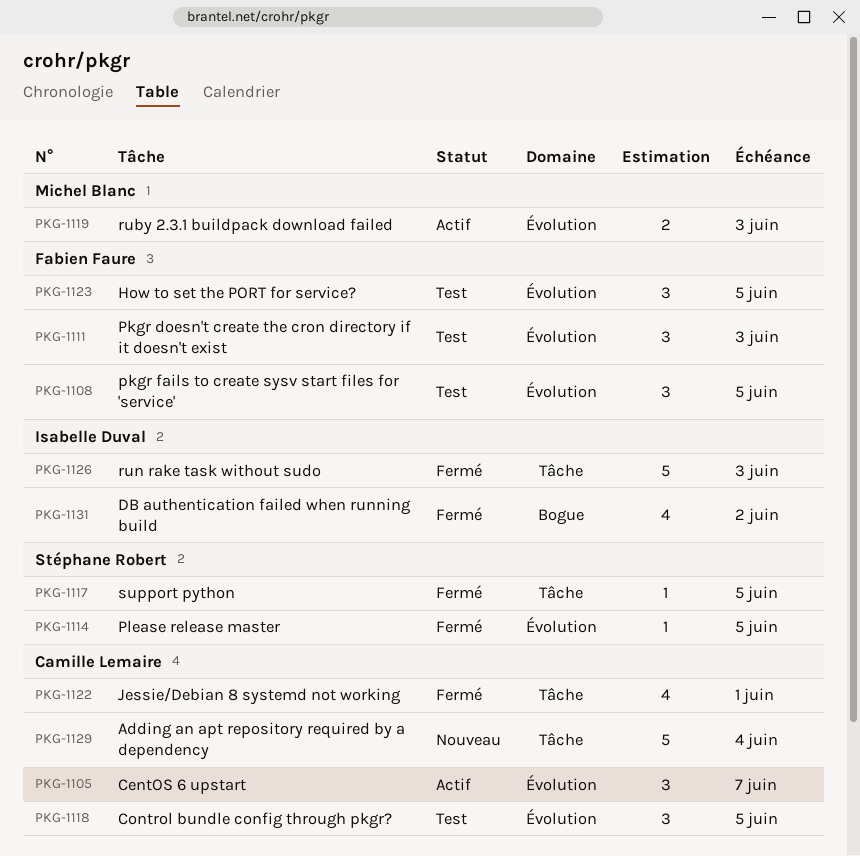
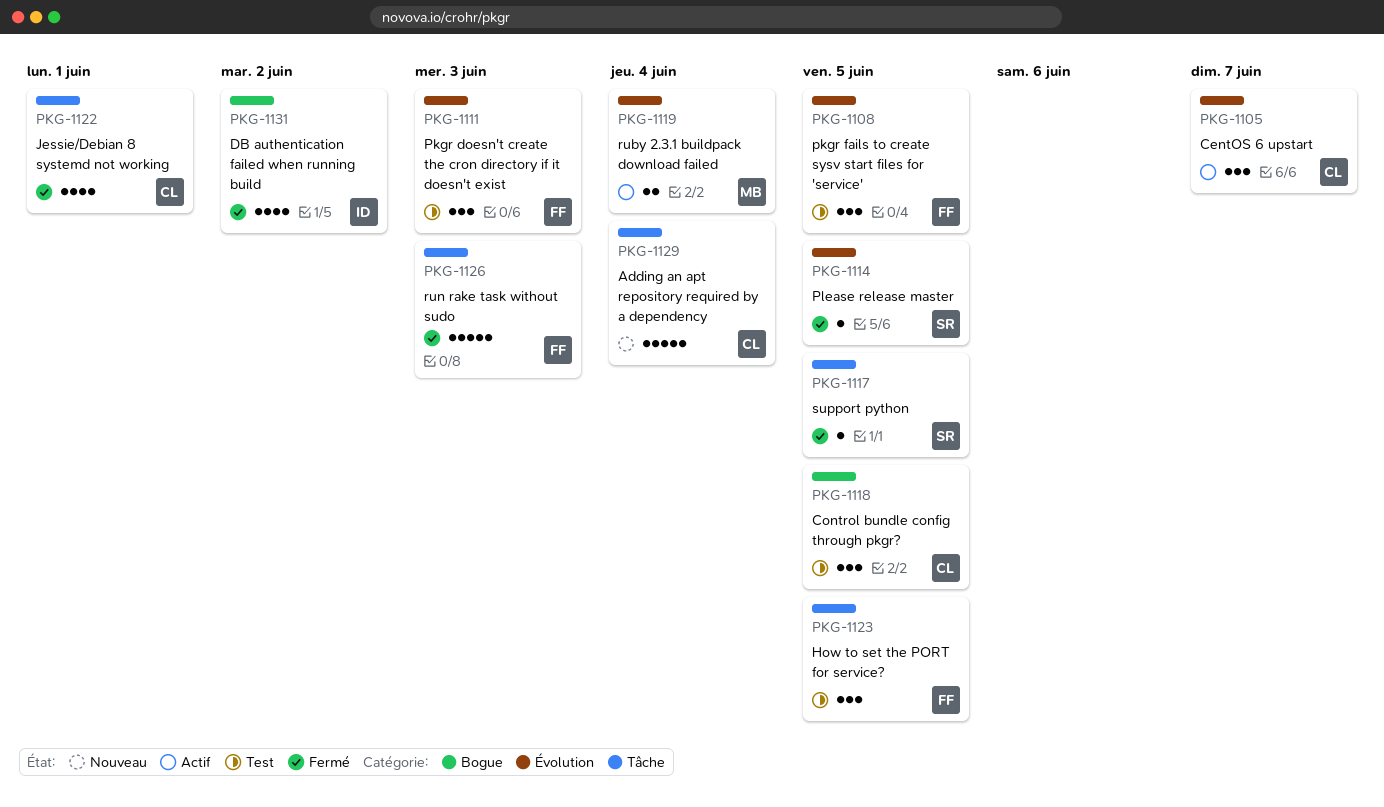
PKG-1118, label: Évolution -> Bogue
PKG-1119, due: Jun 3 -> Jun 4
PKG-1123, label: Évolution -> Tâche
PKG-1126, owner: Isabelle Duval -> Fabien Faure

